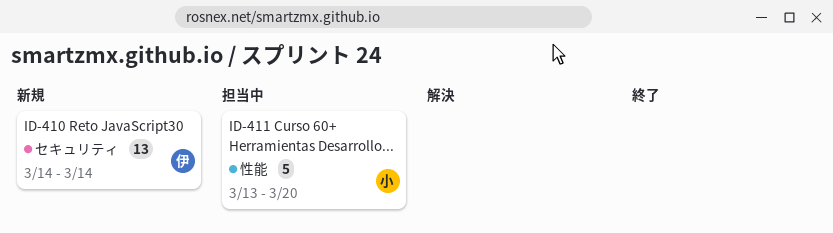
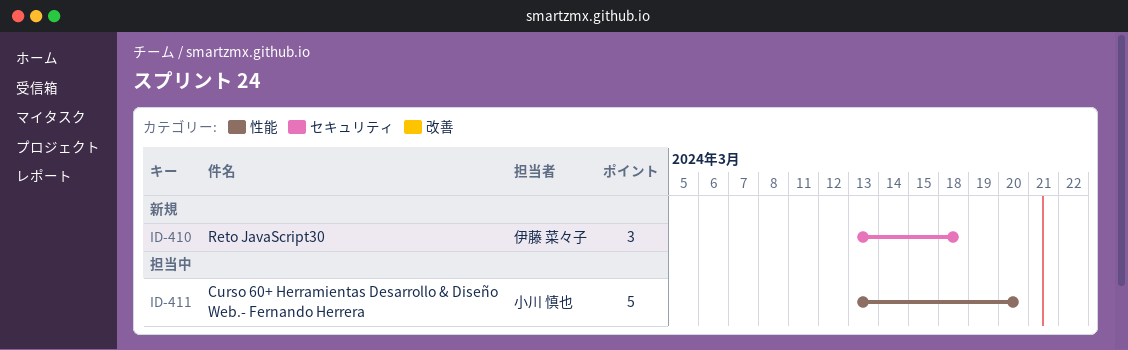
ID-410, estimate: 13 -> 3
ID-410, start: Mar 14 -> Mar 13
ID-410, due: Mar 14 -> Mar 18

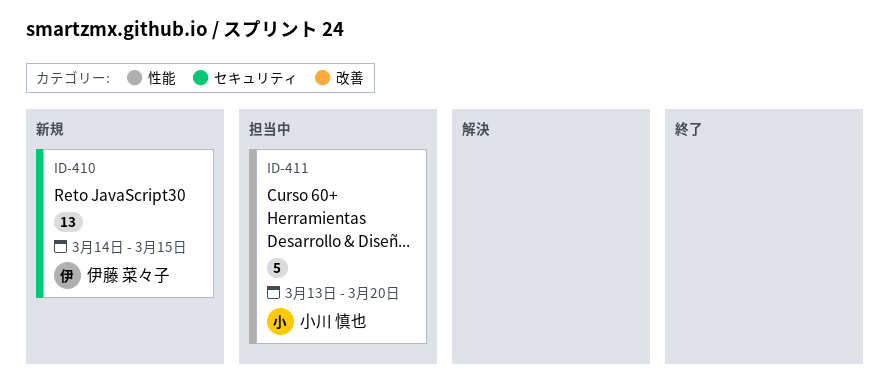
ID-410, estimate: 3 -> 13
ID-410, start: Mar 13 -> Mar 14
ID-410, due: Mar 18 -> Mar 15

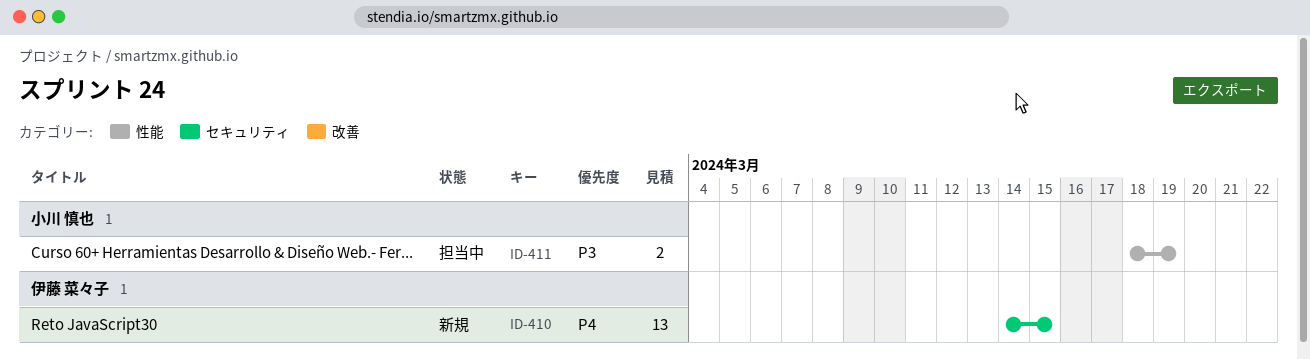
ID-411, estimate: 5 -> 2
ID-411, start: Mar 13 -> Mar 18
ID-411, due: Mar 20 -> Mar 19

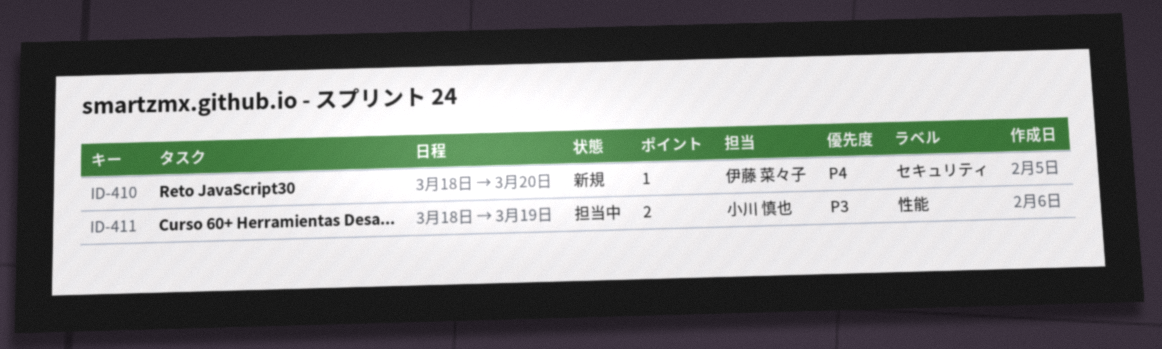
ID-410, estimate: 13 -> 1
ID-410, start: Mar 14 -> Mar 18
ID-410, due: Mar 15 -> Mar 20

